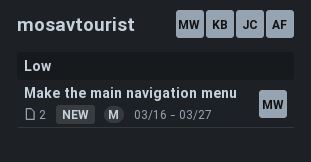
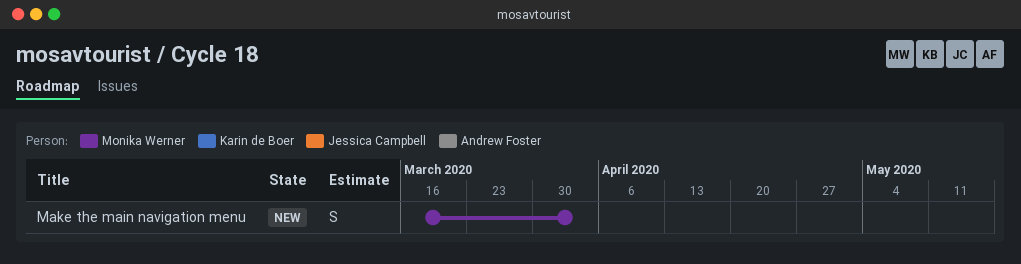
Make the main navigation menu, estimate: M -> S
Make the main navigation menu, due: Mar 27 -> Apr 3

